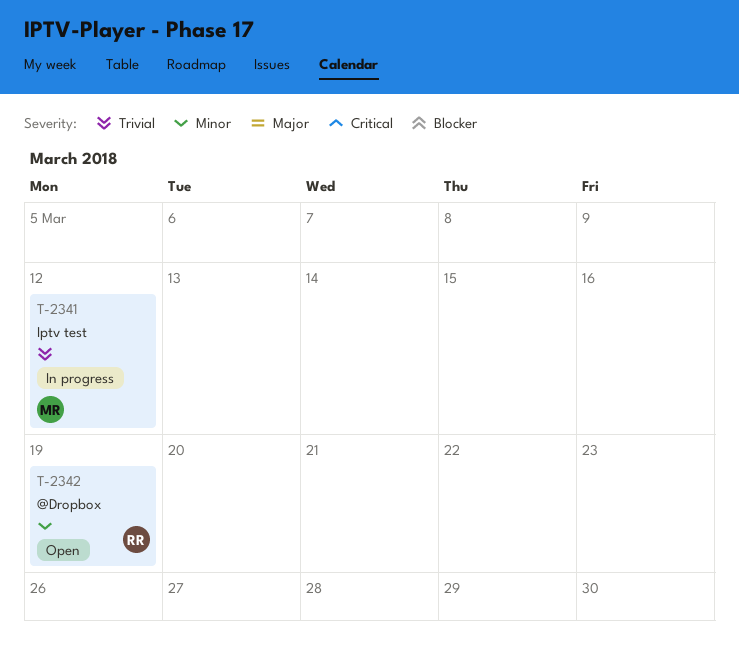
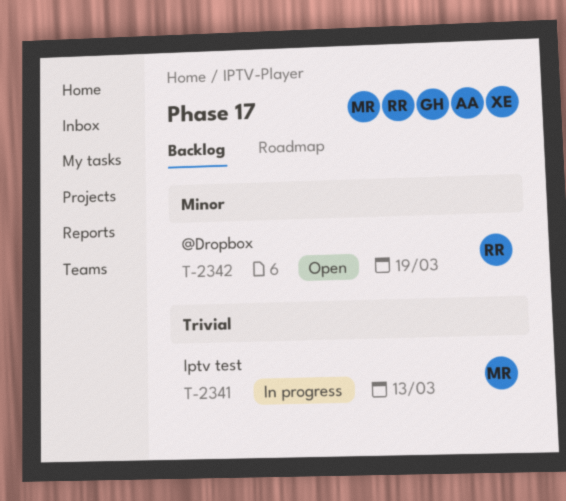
T-2341, due: Mar 12 -> Mar 13

